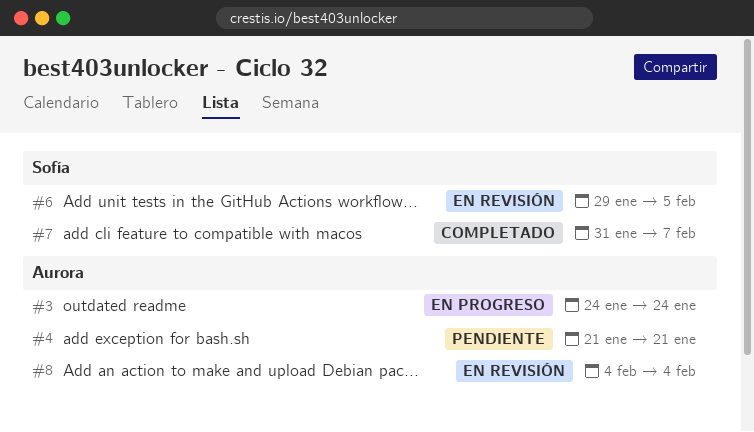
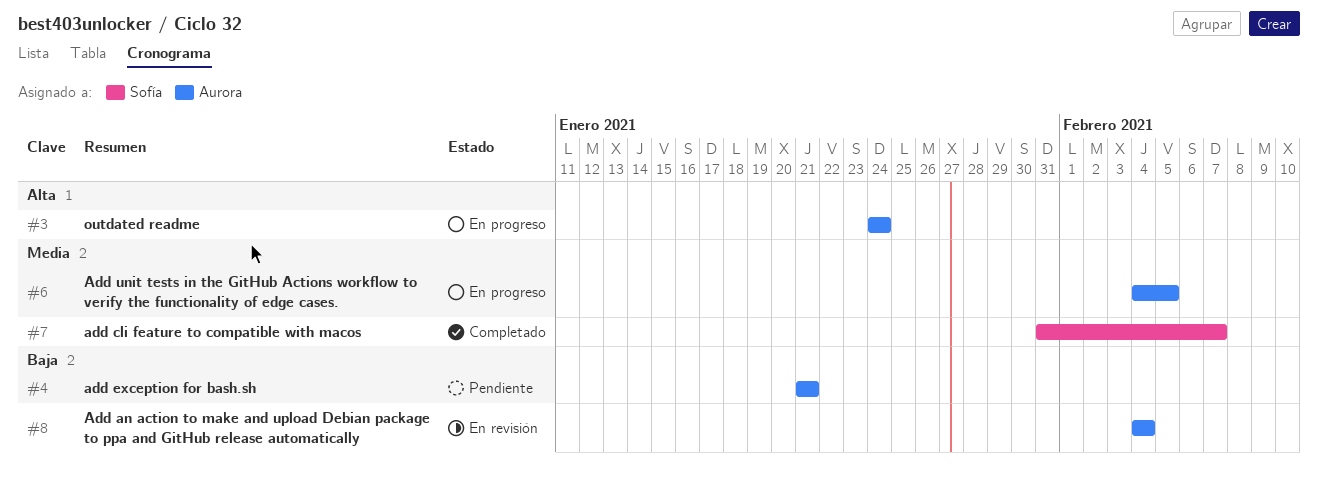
#6, status: En revisión -> En progreso
#6, owner: Sofía -> Aurora
#6, start: Jan 29 -> Feb 4

